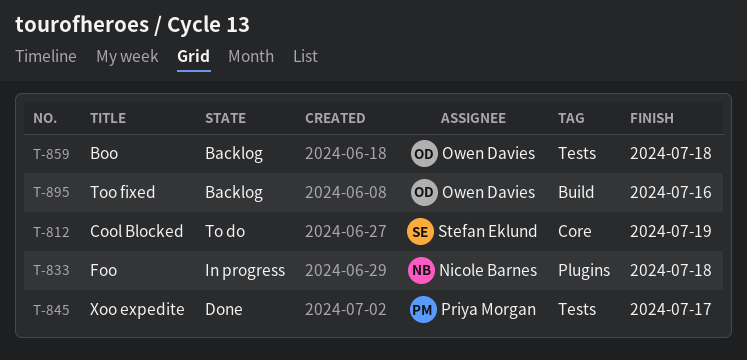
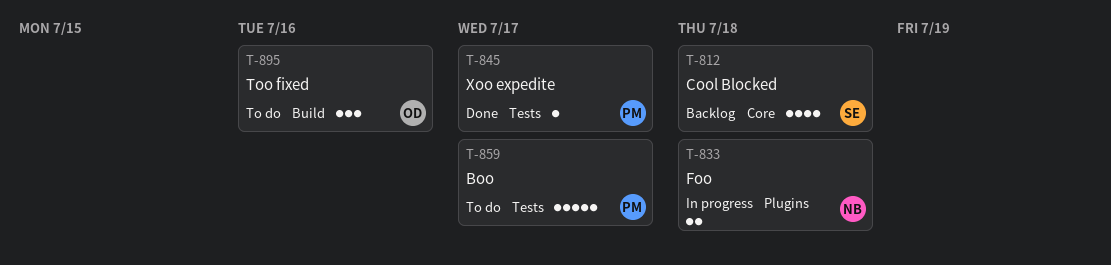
T-812, status: To do -> Backlog
T-812, due: Jul 19 -> Jul 18
T-859, status: Backlog -> To do
T-859, owner: Owen Davies -> Priya Morgan
T-859, due: Jul 18 -> Jul 17
T-895, status: Backlog -> To do

